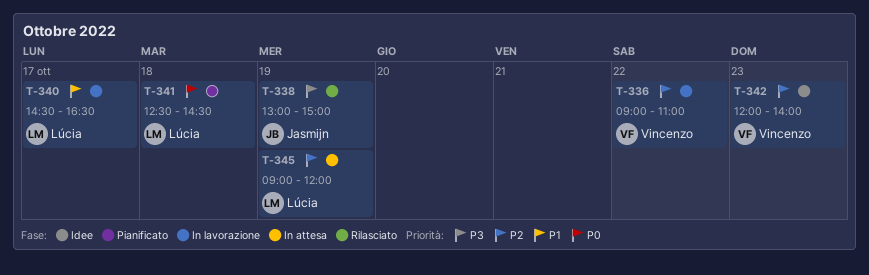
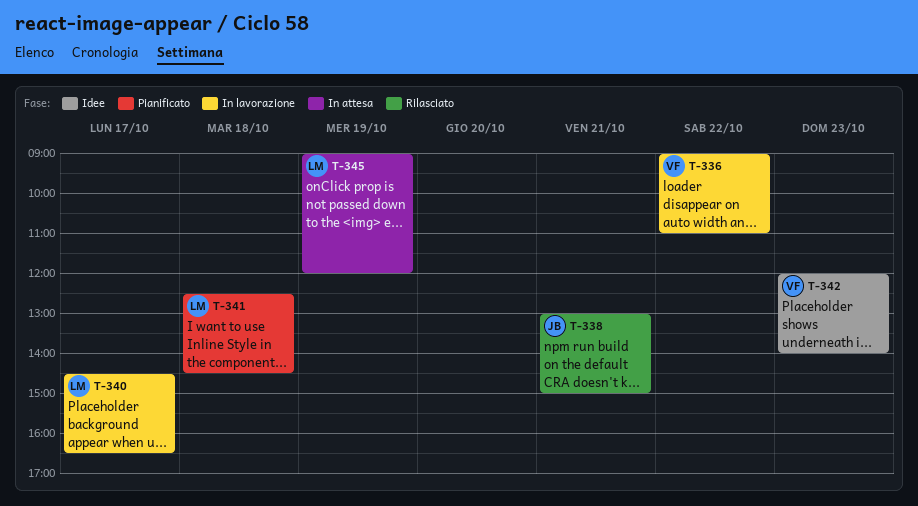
T-338, day: Oct 19 -> Oct 21

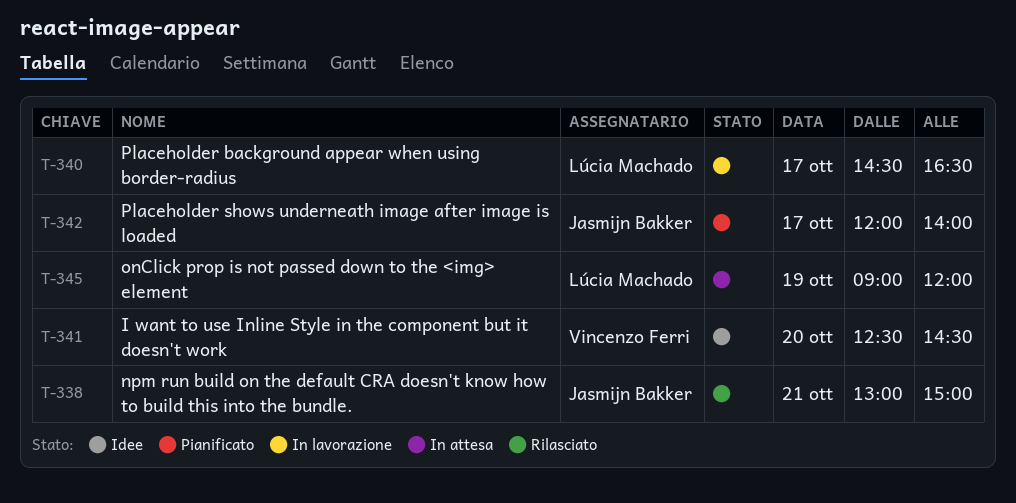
T-336: present -> none
T-341, status: Pianificato -> Idee
T-341, owner: Lúcia Machado -> Vincenzo Ferri
T-341, day: Oct 18 -> Oct 20
T-342, status: Idee -> Pianificato
T-342, owner: Vincenzo Ferri -> Jasmijn Bakker
T-342, day: Oct 23 -> Oct 17

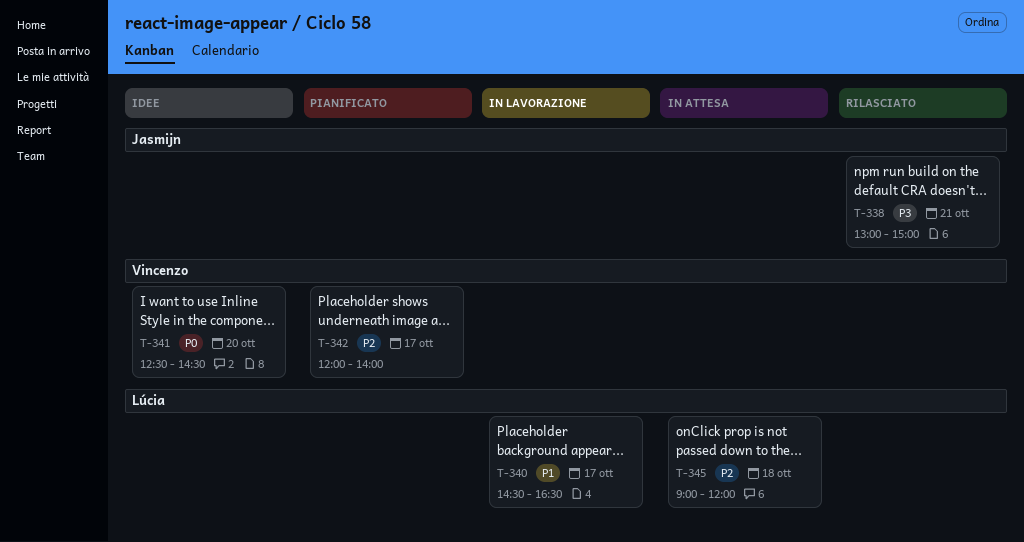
T-342, owner: Jasmijn Bakker -> Vincenzo Ferri
T-345, day: Oct 19 -> Oct 18

